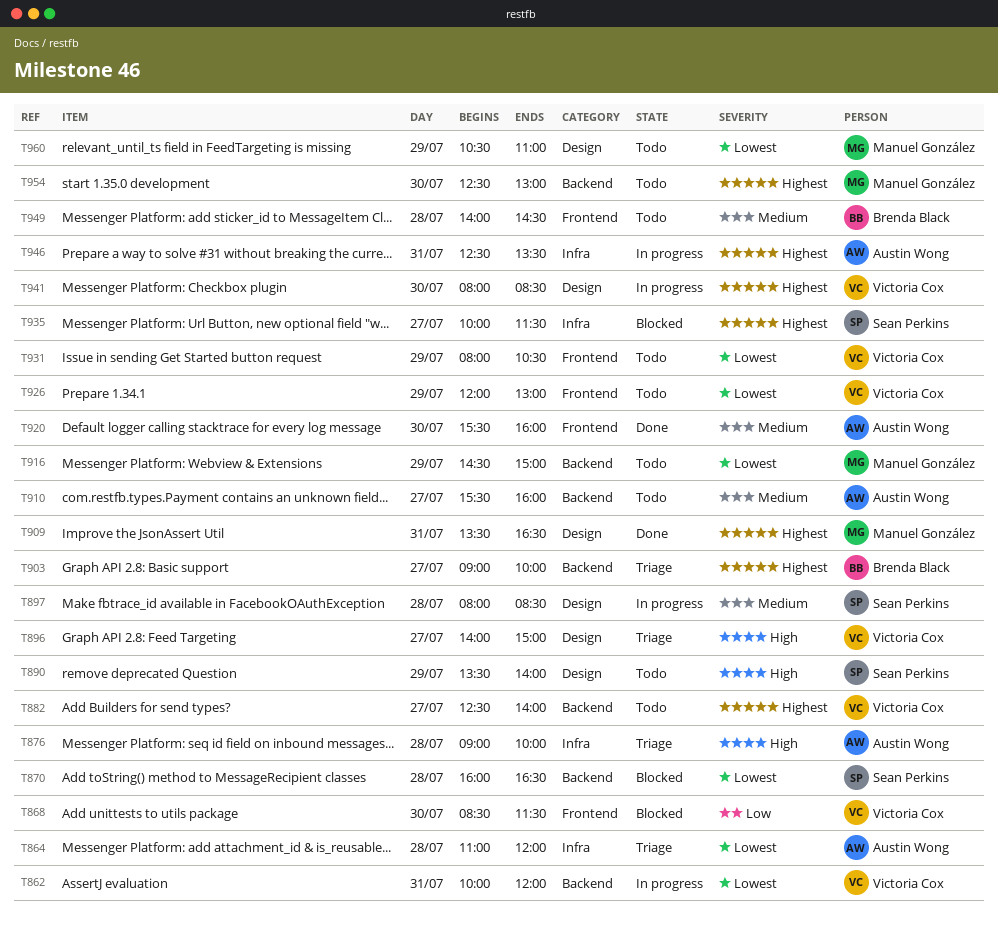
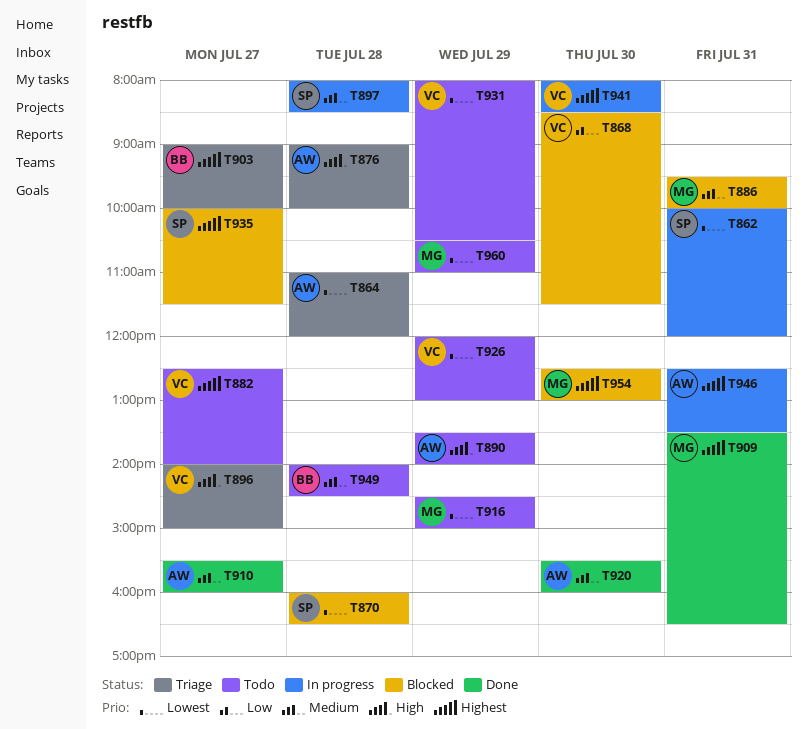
T862, owner: Victoria Cox -> Sean Perkins
T886: none -> present
T890, owner: Sean Perkins -> Austin Wong
T910, status: Todo -> Done
T954, status: Todo -> Blocked

